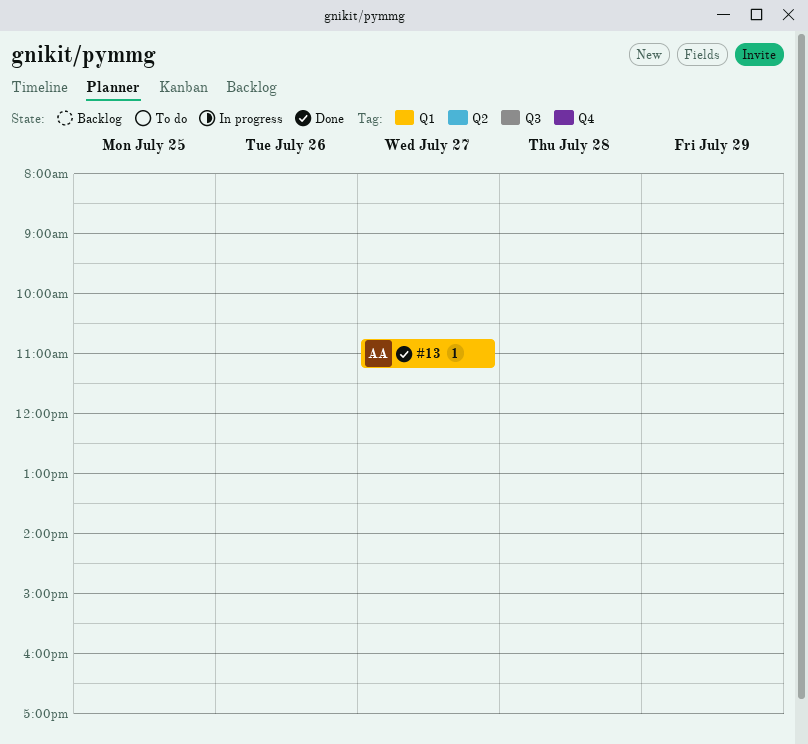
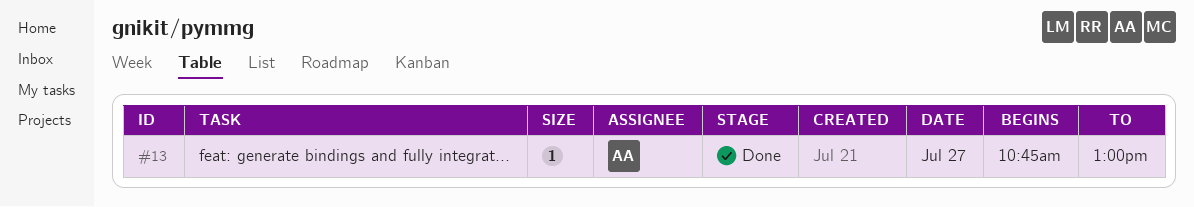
#13, ends: 11:15 -> 13:00

